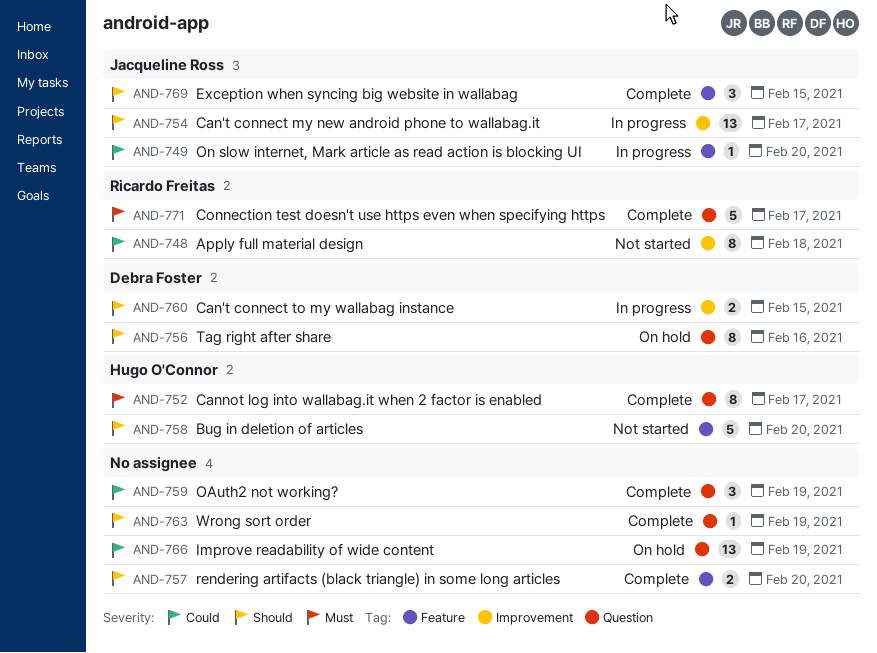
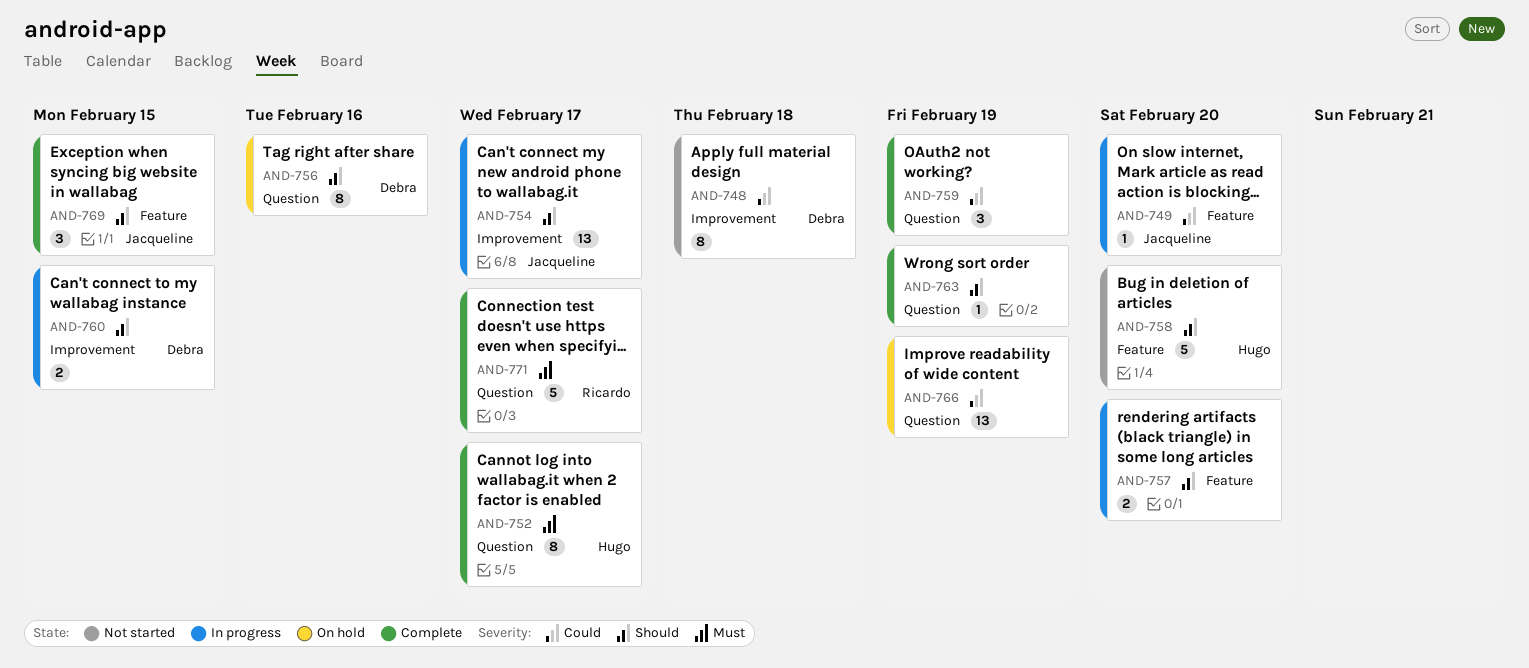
AND-748, owner: Ricardo Freitas -> Debra Foster
AND-757, status: Complete -> In progress

